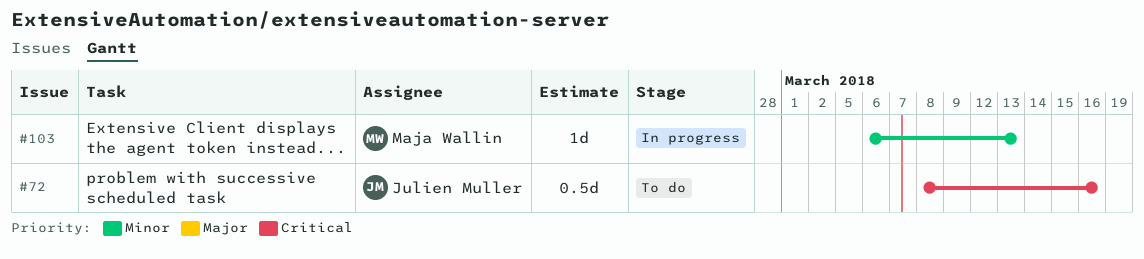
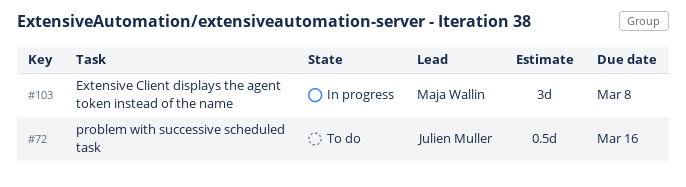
#103, estimate: 1d -> 3d
#103, due: Mar 13 -> Mar 8

